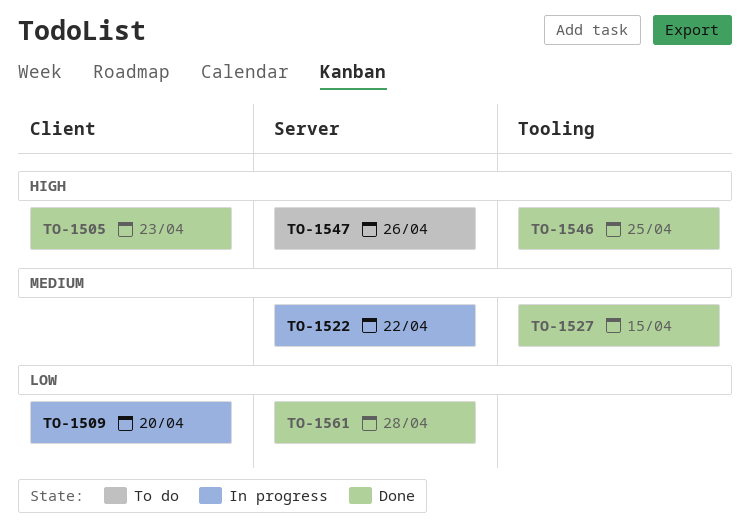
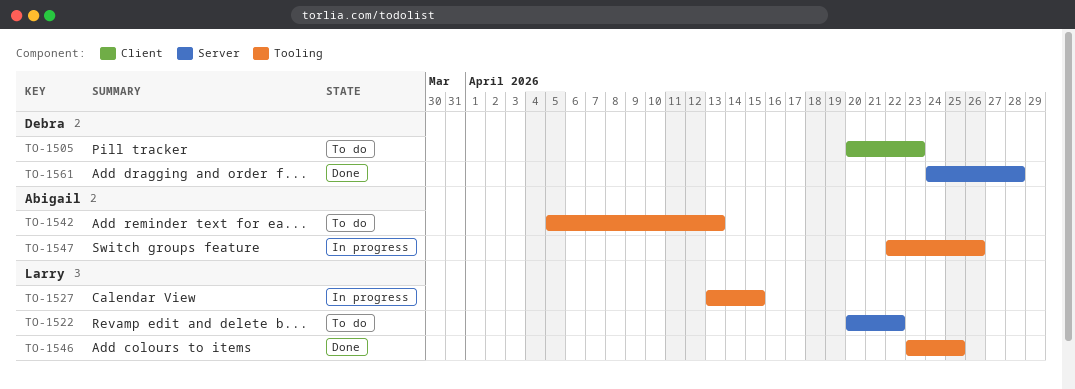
TO-1505, status: Done -> To do
TO-1509: present -> none
TO-1522, status: In progress -> To do
TO-1527, status: Done -> In progress
TO-1542: none -> present
TO-1547, status: To do -> In progress
TO-1547, label: Server -> Tooling

